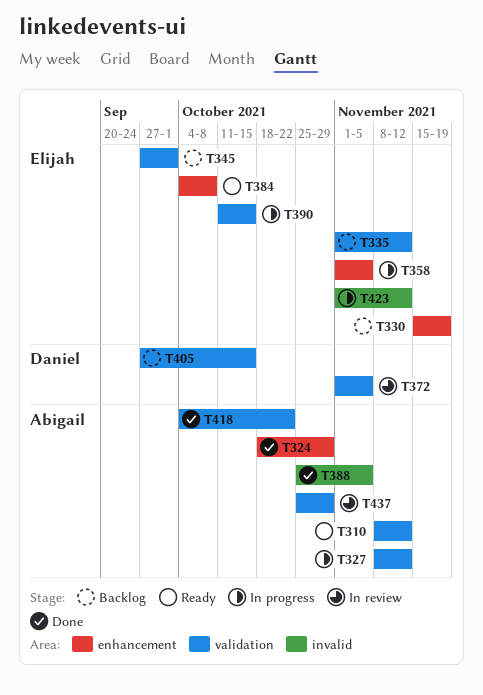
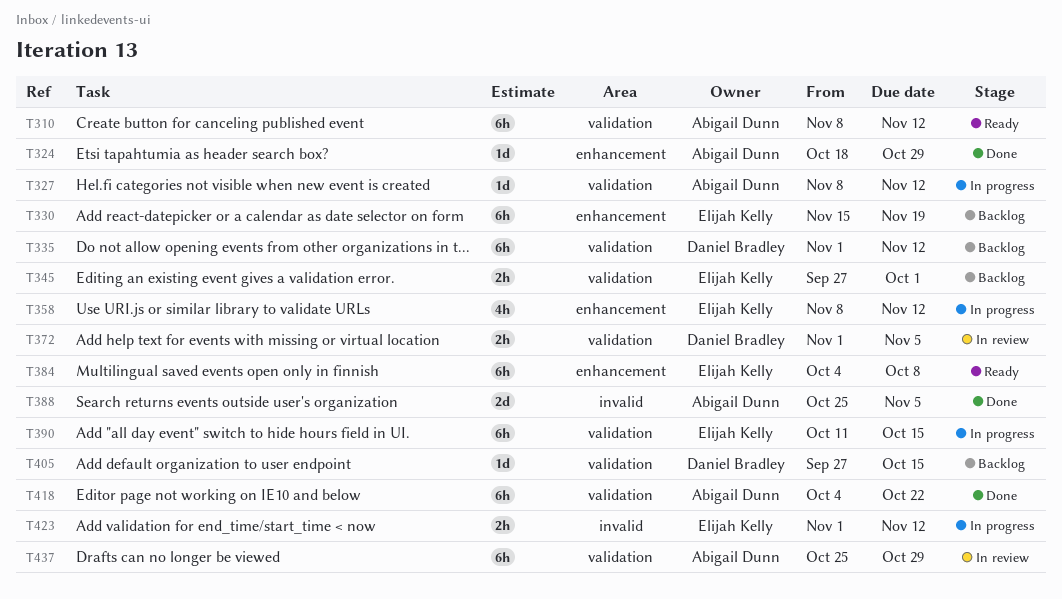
T335, owner: Elijah Kelly -> Daniel Bradley
T358, start: Nov 1 -> Nov 8
T358, due: Nov 5 -> Nov 12

